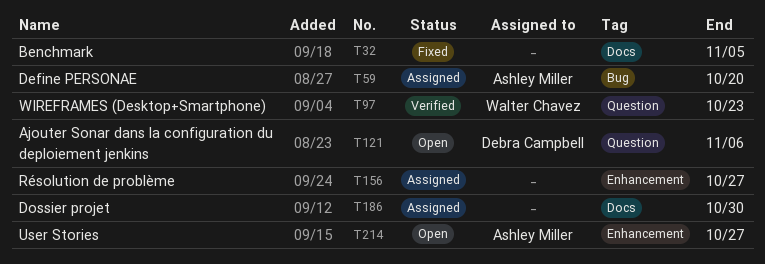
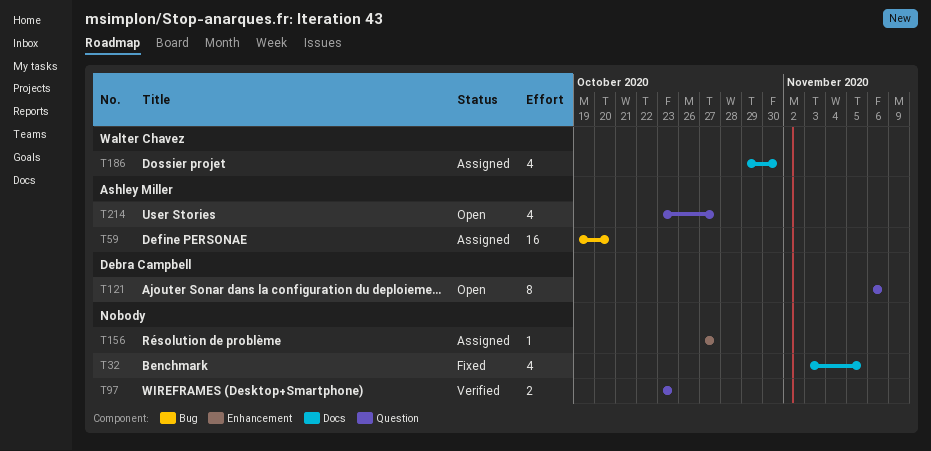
T97, owner: Walter Chavez -> none
T186, owner: none -> Walter Chavez
T214, label: Enhancement -> Question

